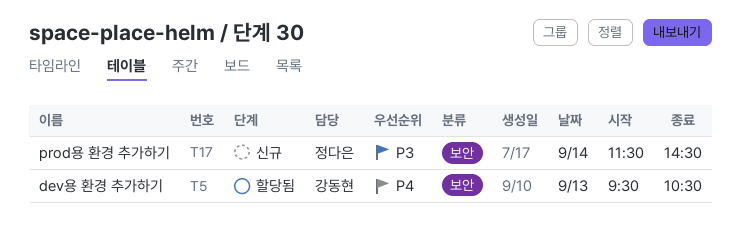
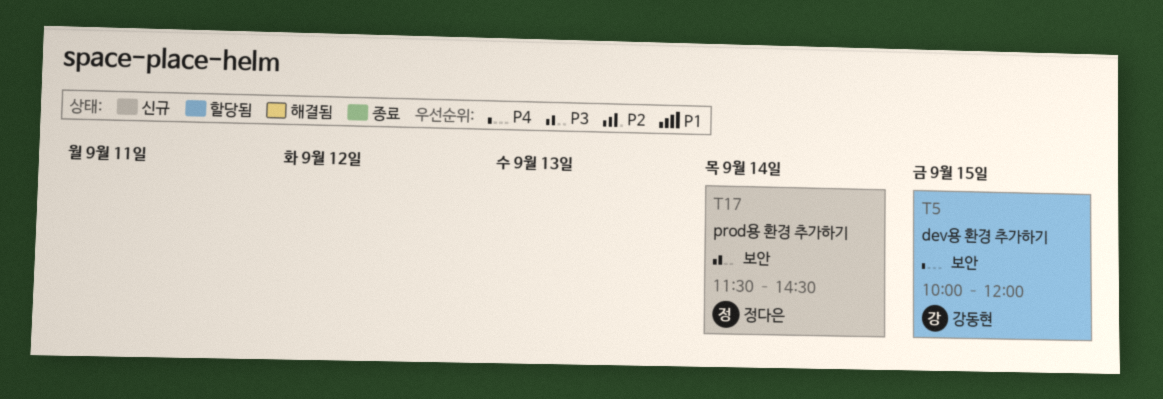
T5, day: Sep 13 -> Sep 15
T5, begins: 09:30 -> 10:00
T5, ends: 10:30 -> 12:00

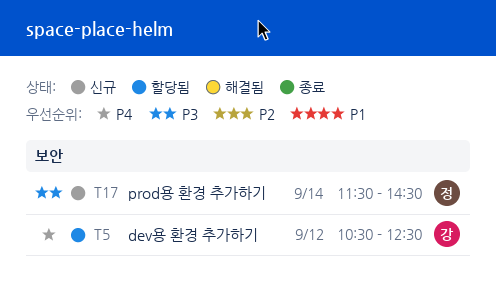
T5, day: Sep 15 -> Sep 12
T5, begins: 10:00 -> 10:30
T5, ends: 12:00 -> 12:30

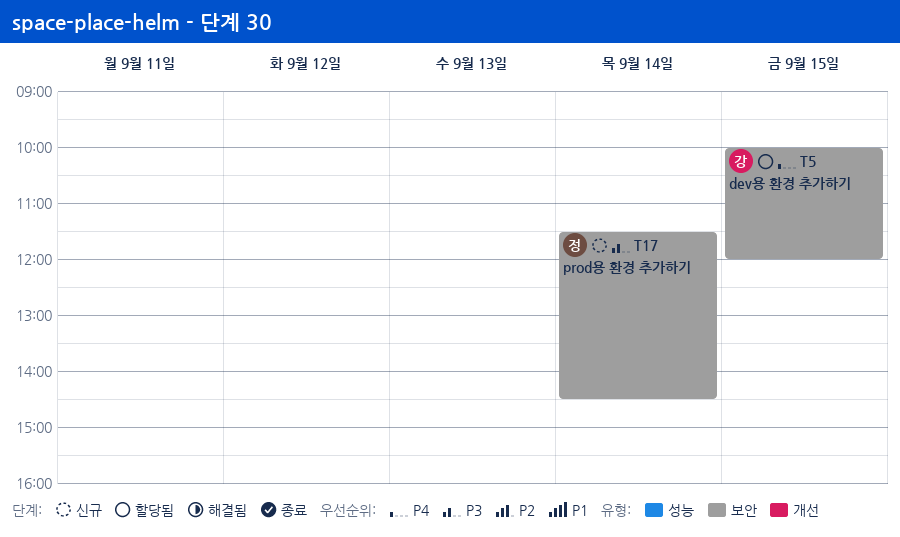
T5, day: Sep 12 -> Sep 15
T5, begins: 10:30 -> 10:00
T5, ends: 12:30 -> 12:00

